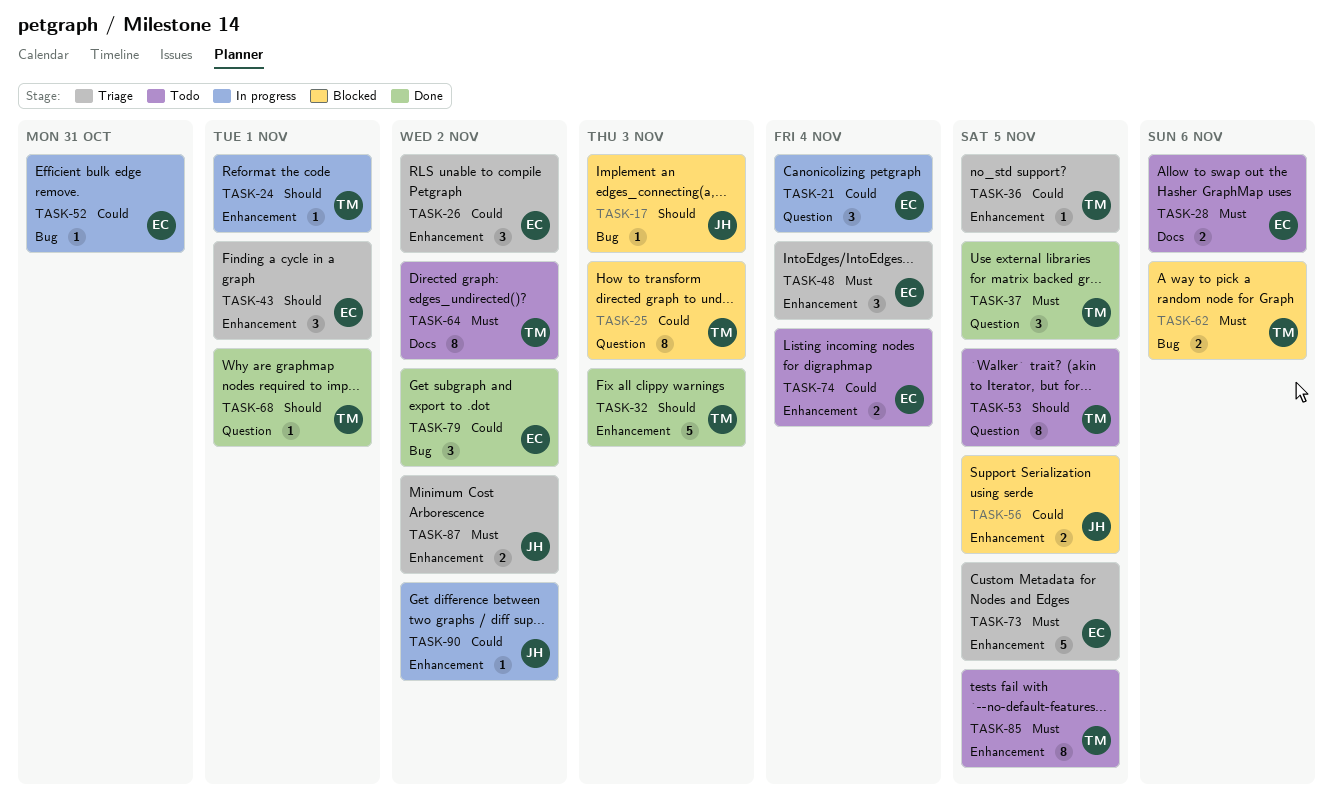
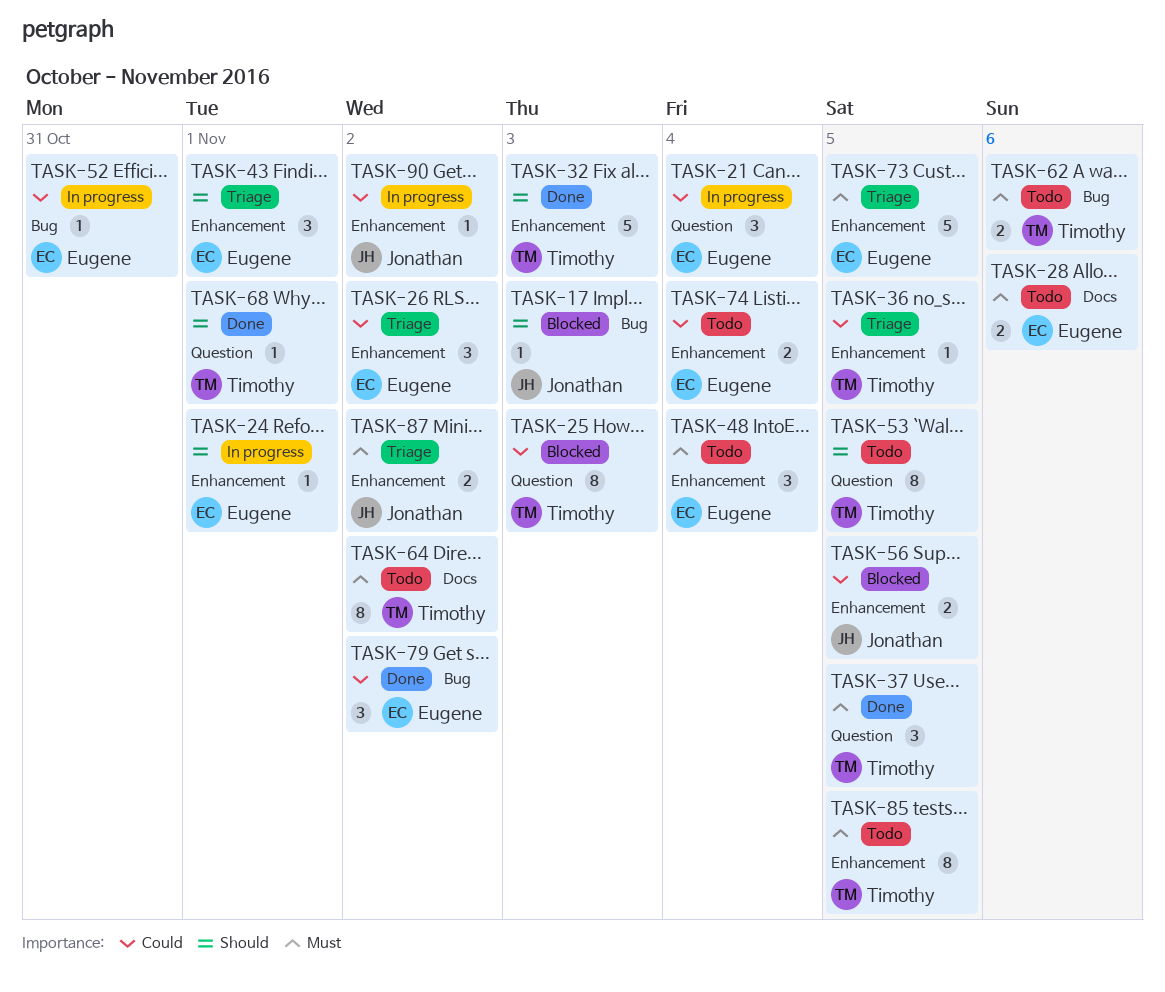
TASK-24, owner: Timothy -> Eugene
TASK-48, status: Triage -> Todo
TASK-62, status: Blocked -> Todo

